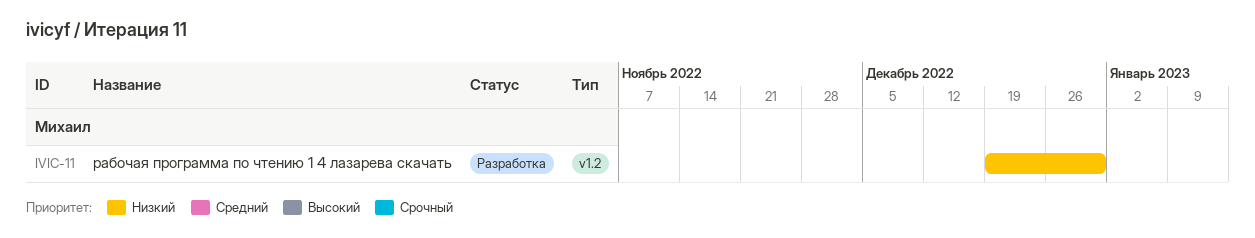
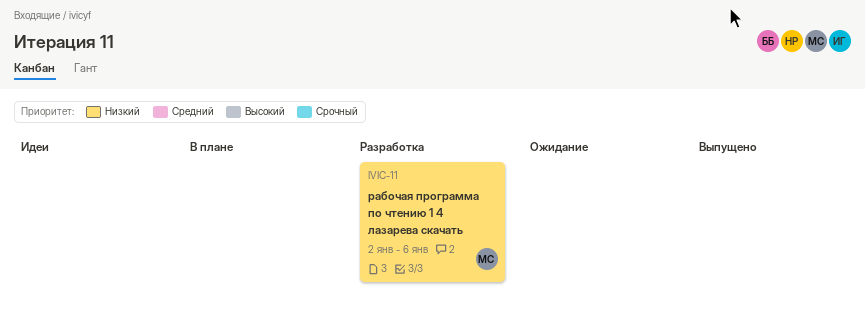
IVIC-11, start: Dec 19 -> Jan 2
IVIC-11, due: Dec 30 -> Jan 6

